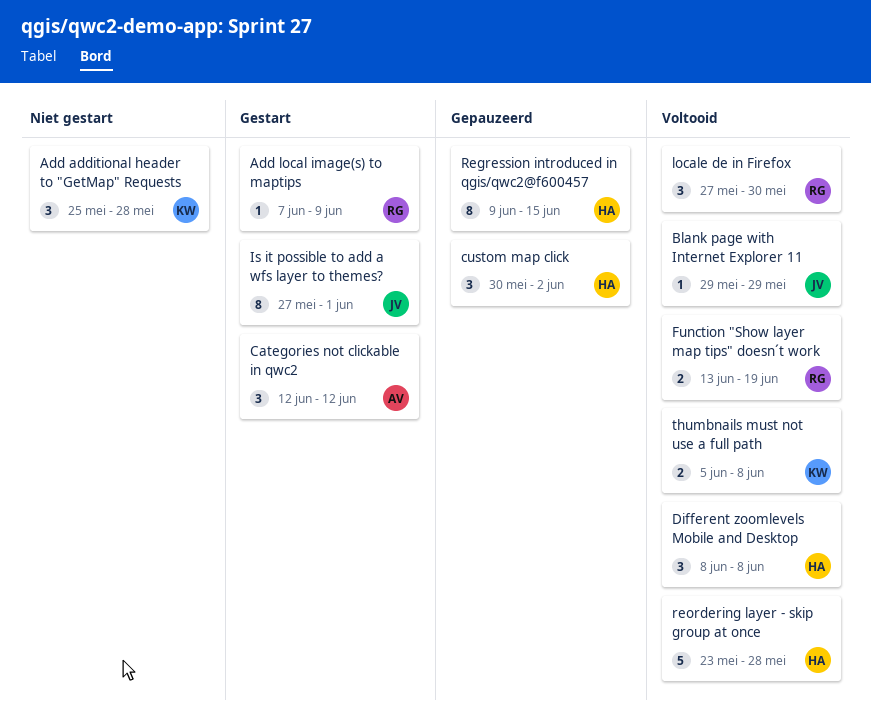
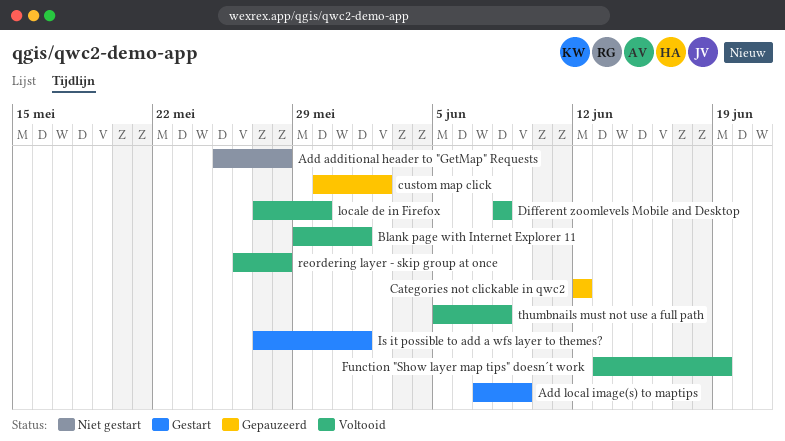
Blank page with Internet Explorer 11, due: May 29 -> Jun 1
Categories not clickable in qwc2, status: Gestart -> Gepauzeerd
Regression introduced in qgis/qwc2@f600457: present -> none
reordering layer - skip group at once, start: May 23 -> May 26

